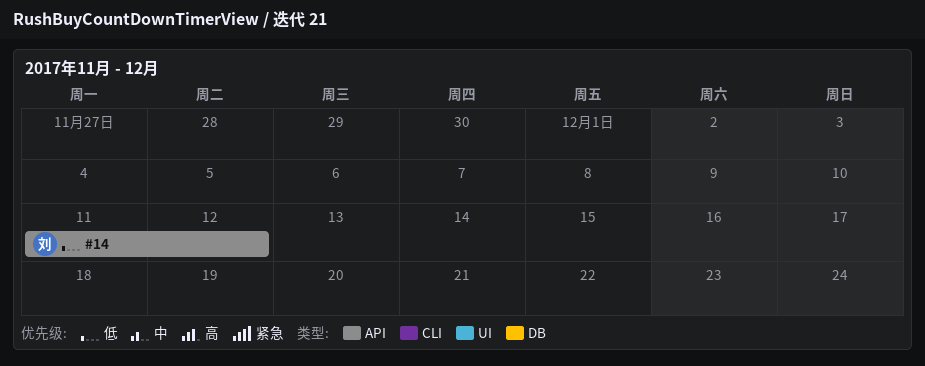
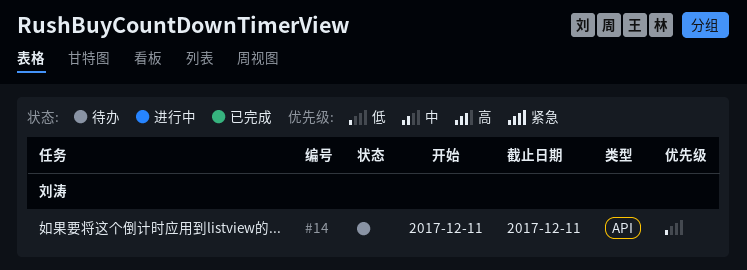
#14, due: Dec 12 -> Dec 11

